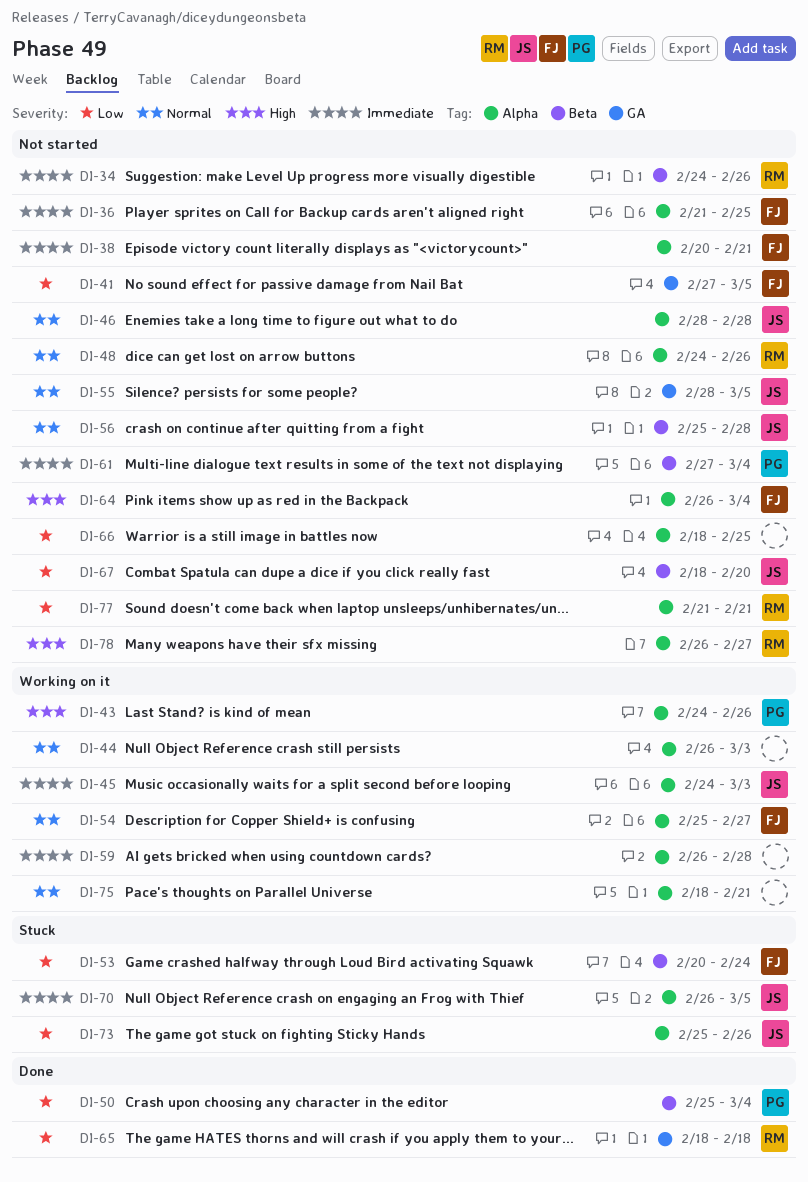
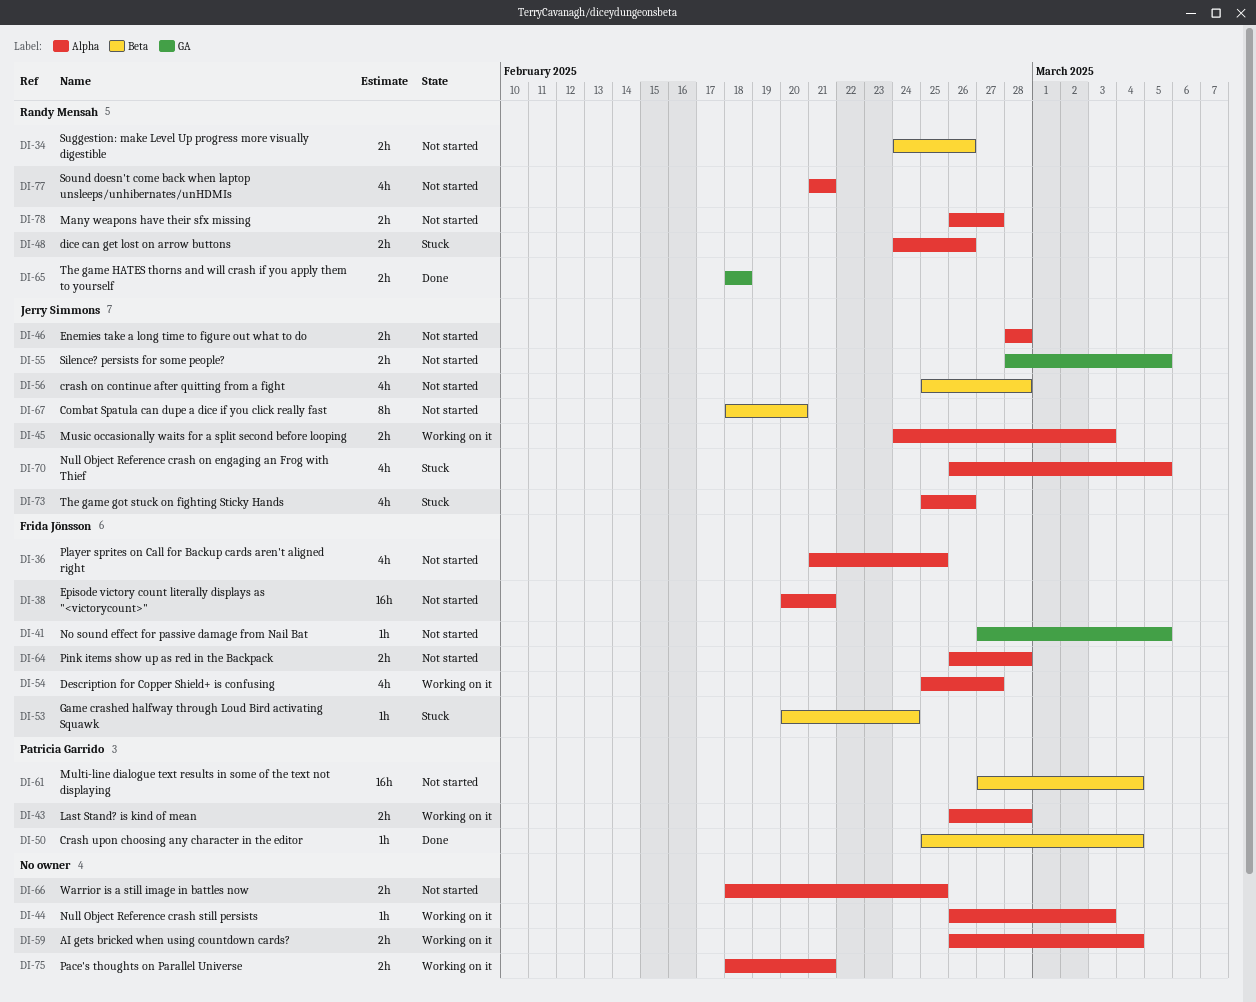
DI-43, start: Feb 24 -> Feb 26
DI-43, due: Feb 26 -> Feb 28
DI-48, status: Not started -> Stuck
DI-59, due: Feb 28 -> Mar 4
DI-64, due: Mar 4 -> Feb 28

